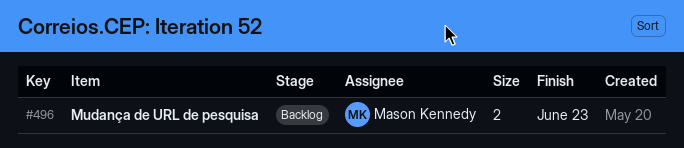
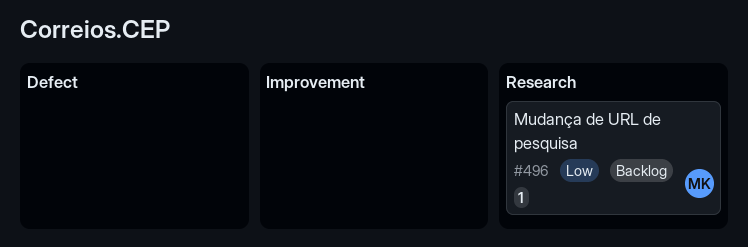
#496, estimate: 2 -> 1

